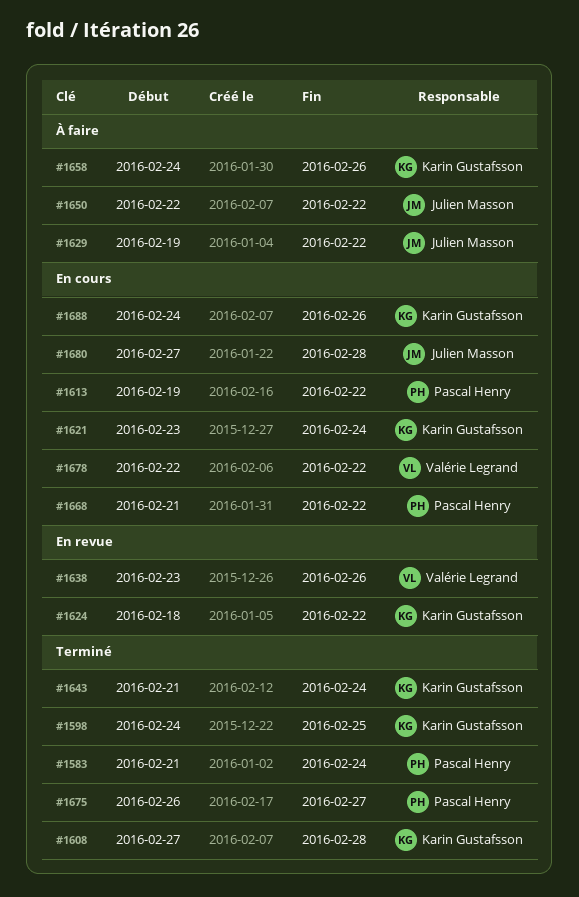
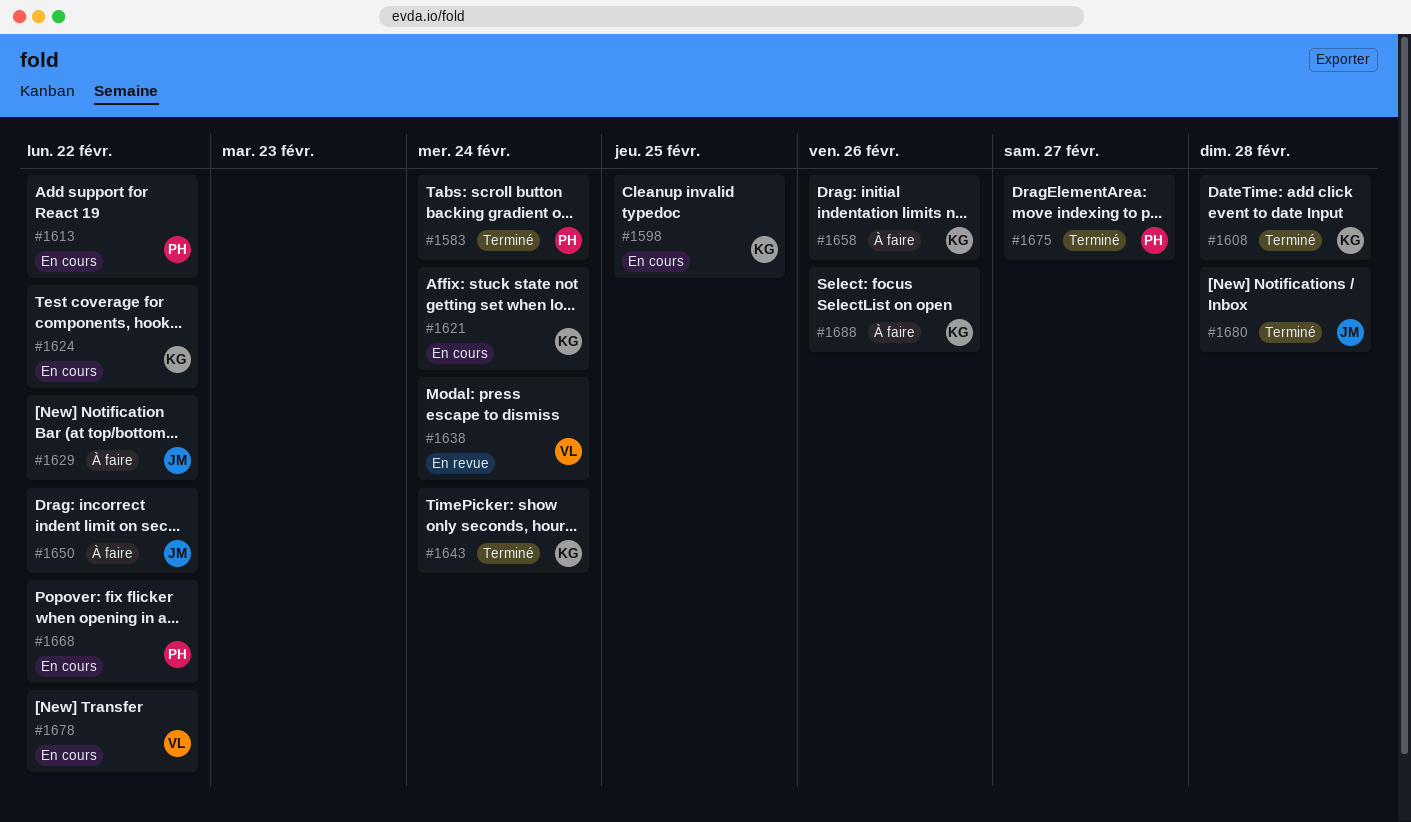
#1598, status: Terminé -> En cours
#1624, status: En revue -> En cours
#1638, due: Feb 26 -> Feb 24
#1680, status: En cours -> Terminé
#1688, status: En cours -> À faire

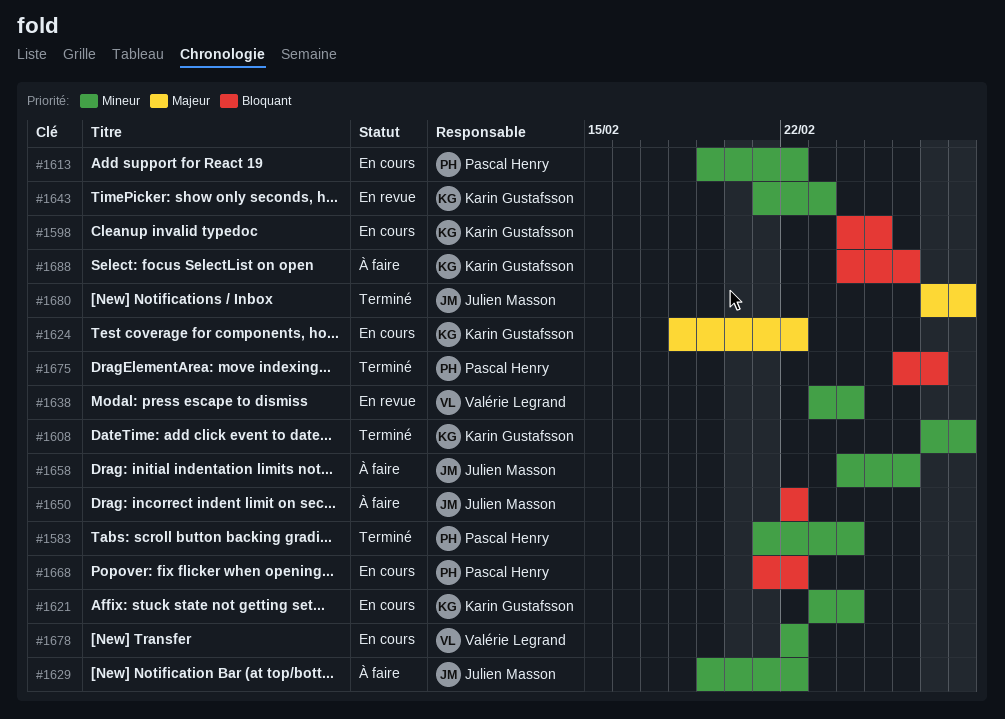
#1643, status: Terminé -> En revue
#1643, due: Feb 24 -> Feb 23
#1658, owner: Karin Gustafsson -> Julien Masson

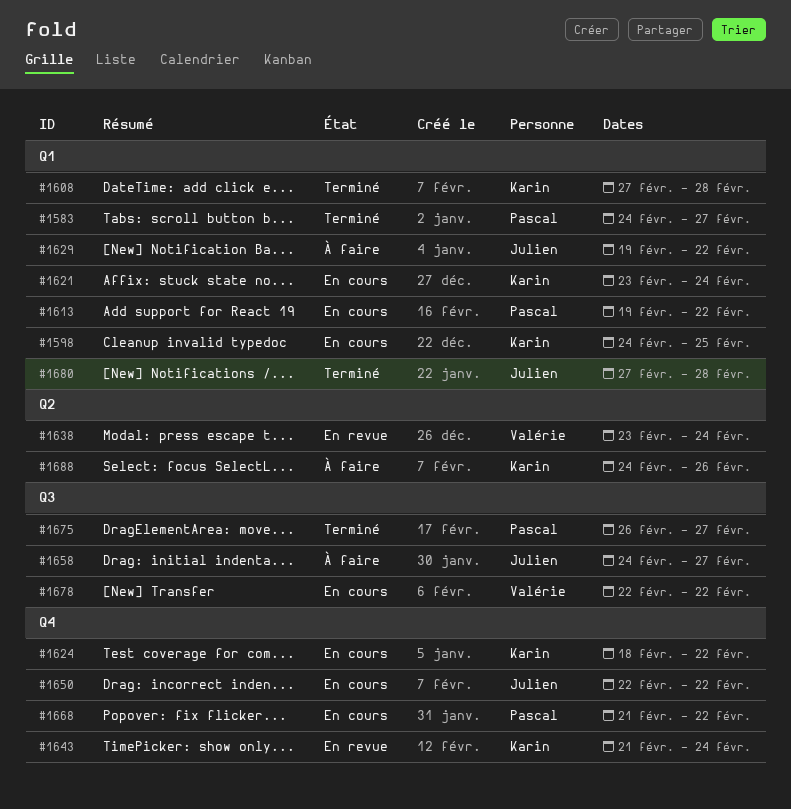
#1583, start: Feb 21 -> Feb 24
#1583, due: Feb 24 -> Feb 27
#1643, due: Feb 23 -> Feb 24
#1650, status: À faire -> En cours
#1658, due: Feb 26 -> Feb 27

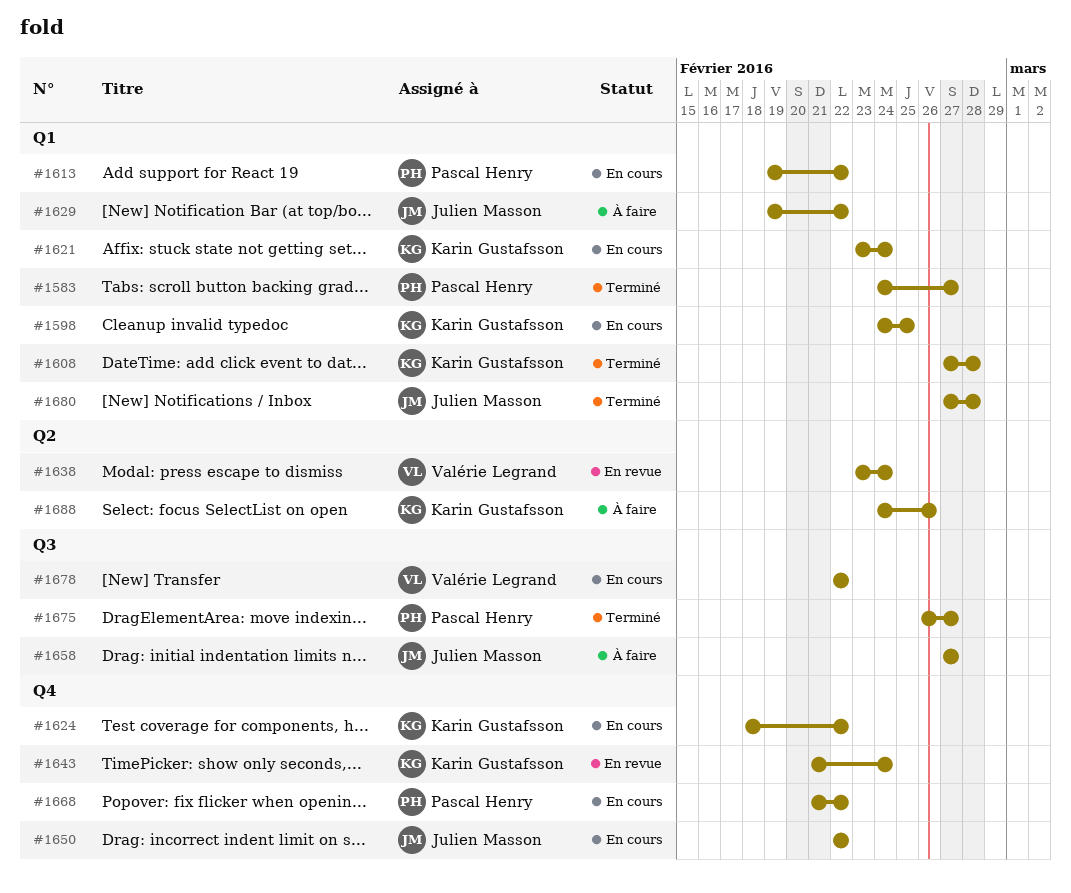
#1658, start: Feb 24 -> Feb 27

